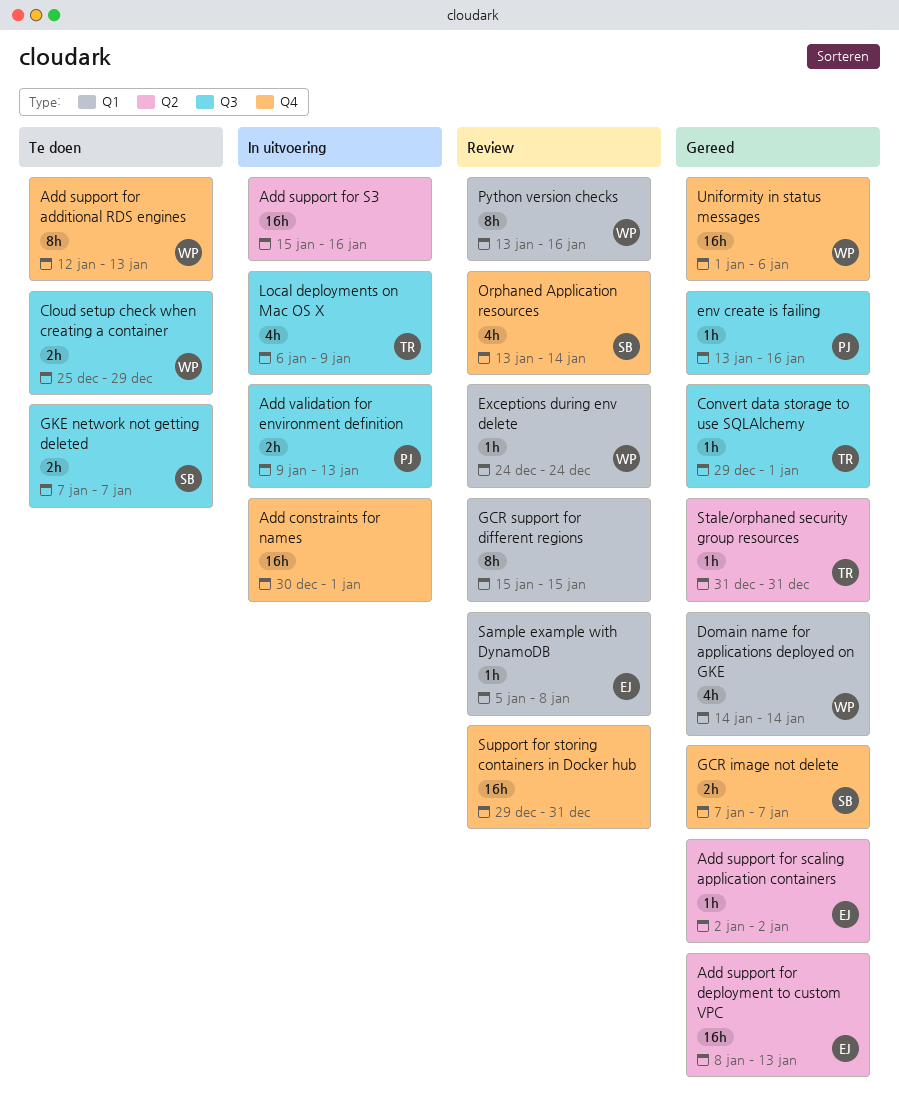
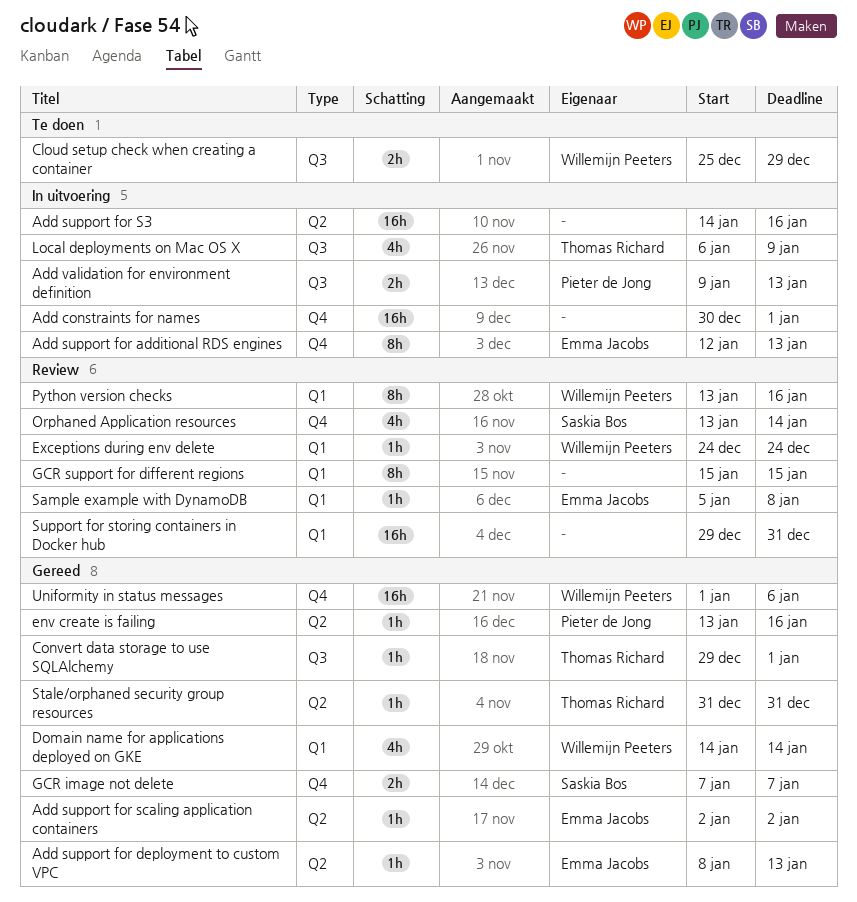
Add support for additional RDS engines, status: Te doen -> In uitvoering
Add support for additional RDS engines, owner: Willemijn Peeters -> Emma Jacobs
Add support for deployment to custom VPC, estimate: 16h -> 1h
Add support for S3, start: Jan 15 -> Jan 14
env create is failing, label: Q3 -> Q2
GKE network not getting deleted: present -> none
Support for storing containers in Docker hub, label: Q4 -> Q1

